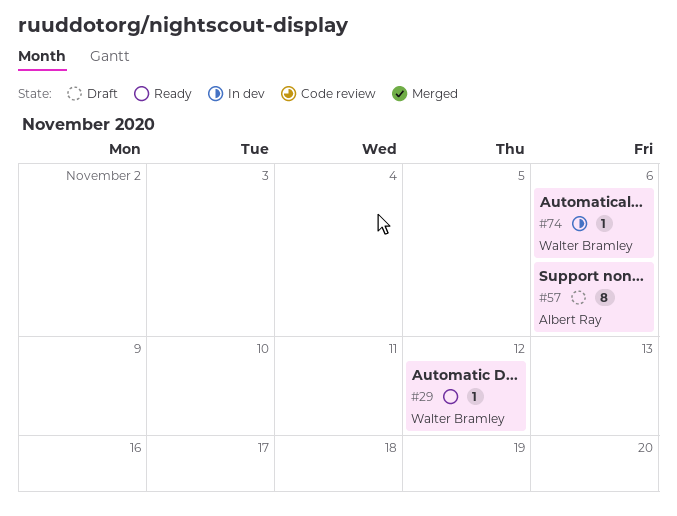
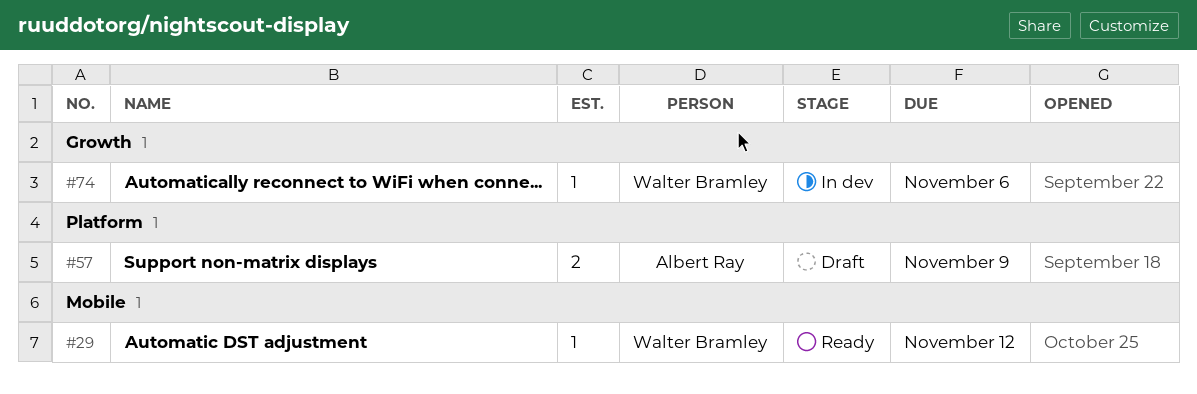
#57, estimate: 8 -> 2
#57, due: Nov 6 -> Nov 9

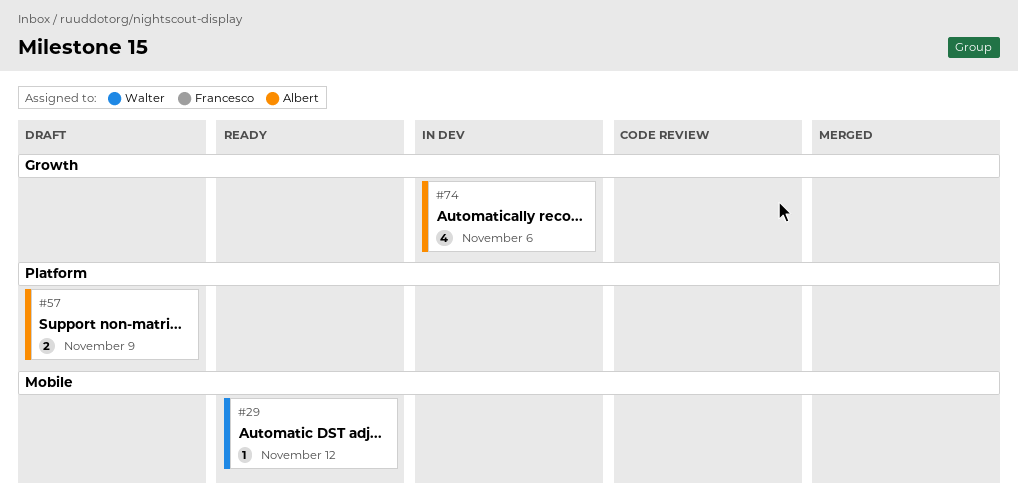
#74, owner: Walter Bramley -> Albert Ray
#74, estimate: 1 -> 4

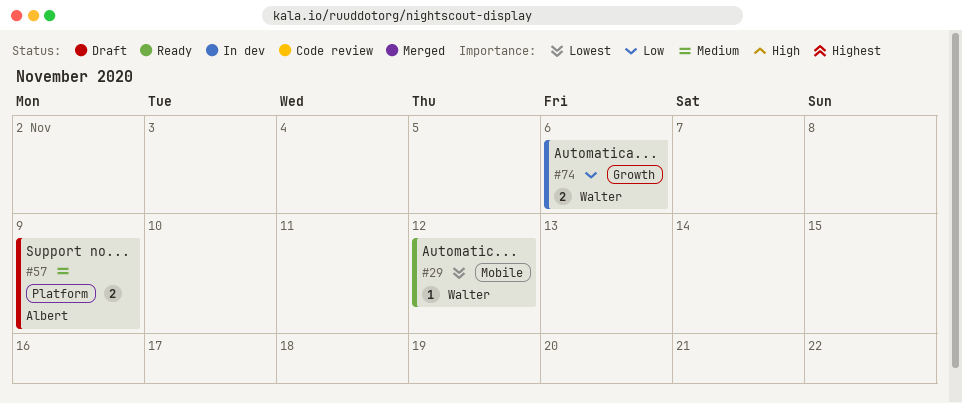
#74, owner: Albert -> Walter
#74, estimate: 4 -> 2

